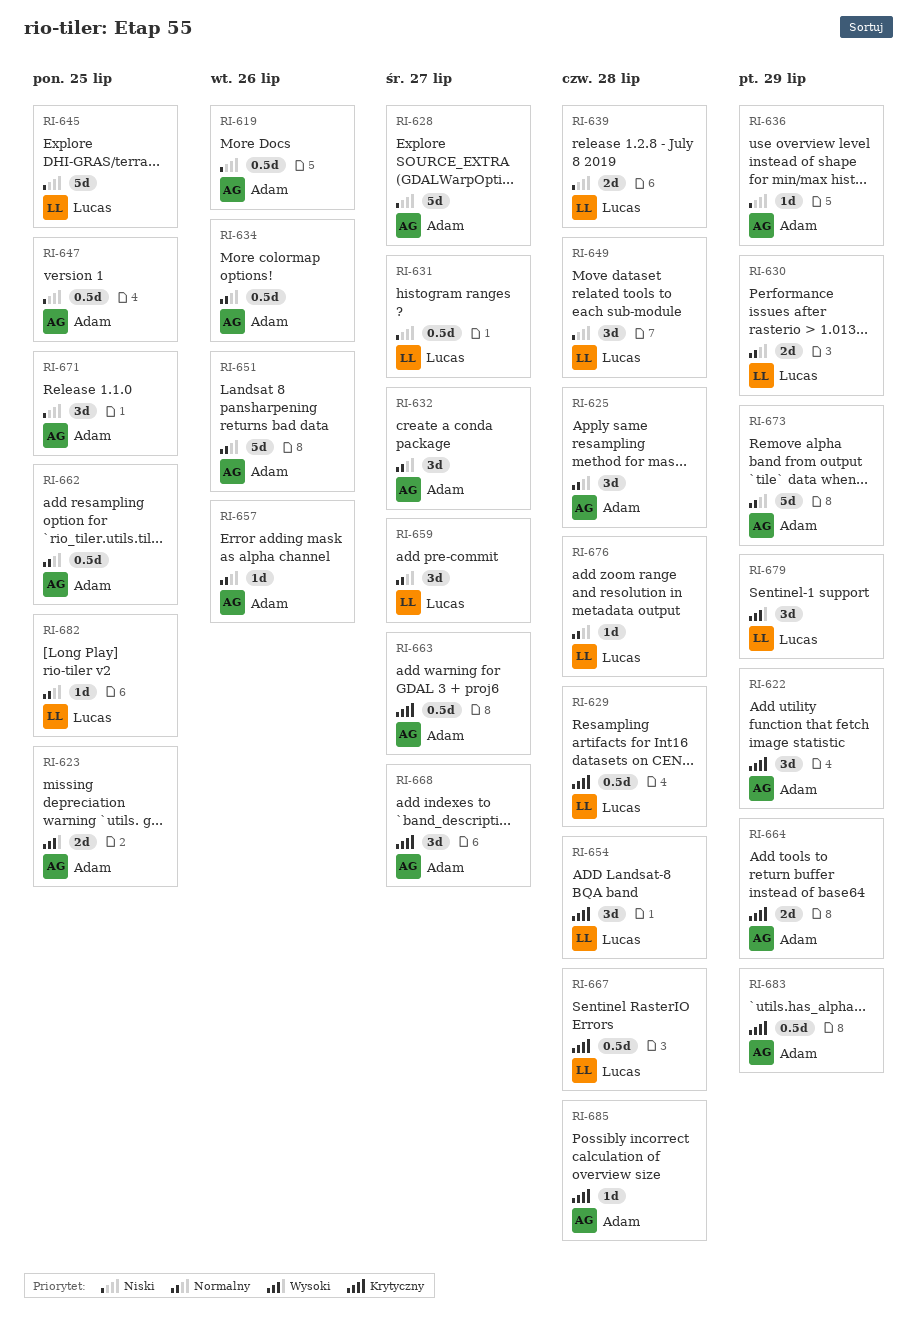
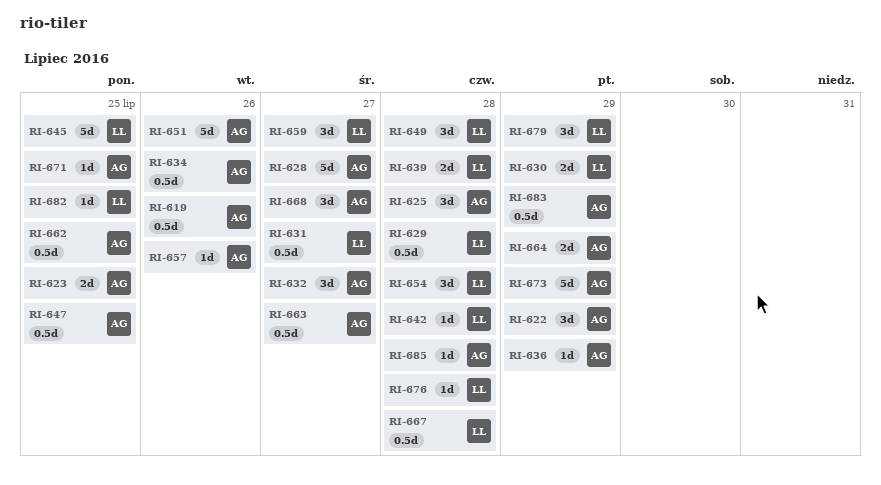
RI-642: none -> present
RI-671, estimate: 3d -> 1d

